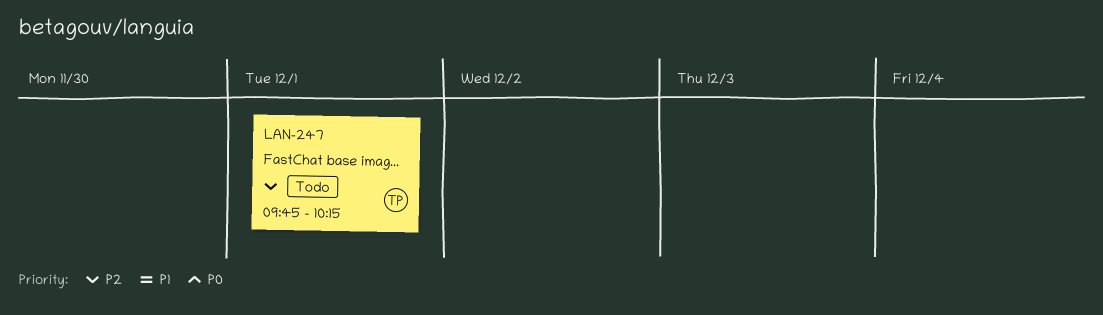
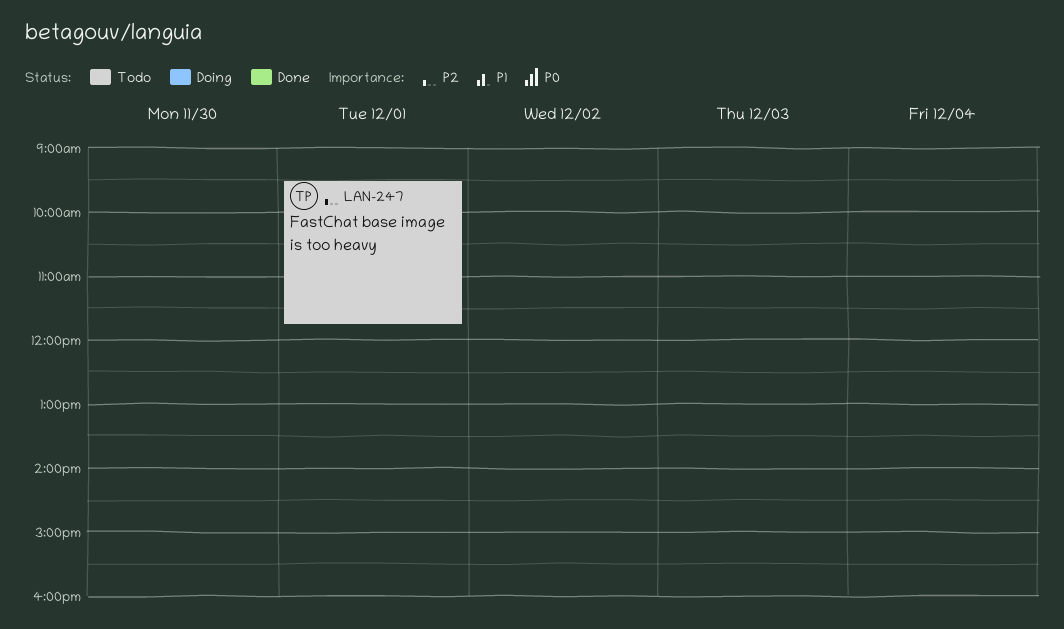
LAN-247, begins: 09:45 -> 09:30
LAN-247, ends: 10:15 -> 11:45

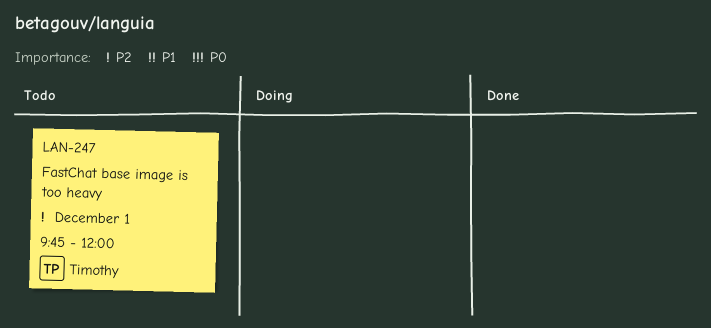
LAN-247, begins: 09:30 -> 09:45
LAN-247, ends: 11:45 -> 12:00

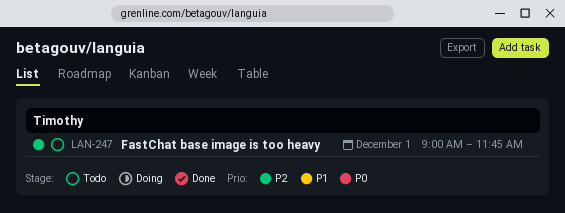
LAN-247, begins: 09:45 -> 09:00
LAN-247, ends: 12:00 -> 11:45

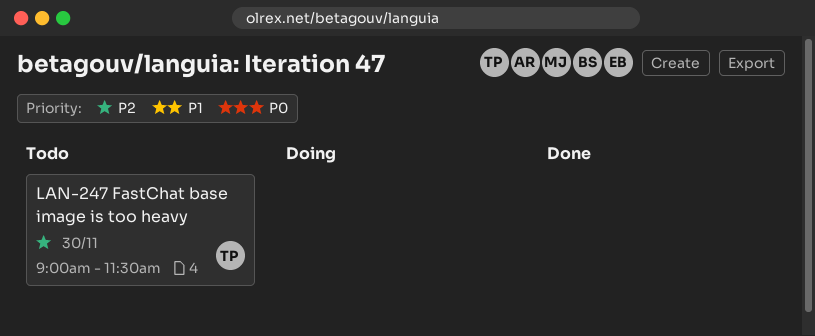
LAN-247, day: Dec 1 -> Nov 30
LAN-247, ends: 11:45 -> 11:30

